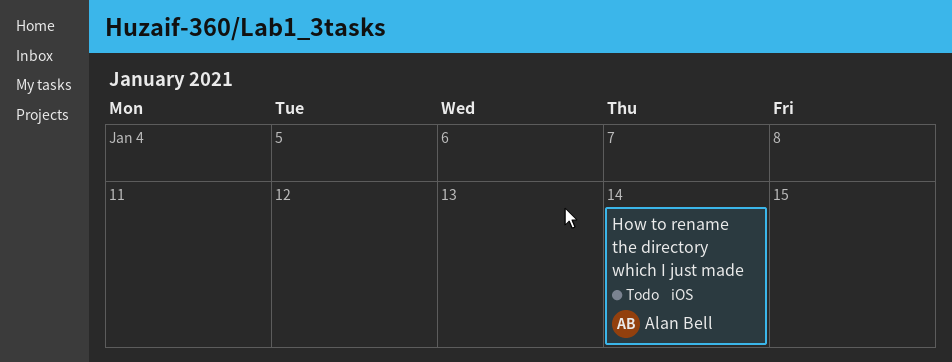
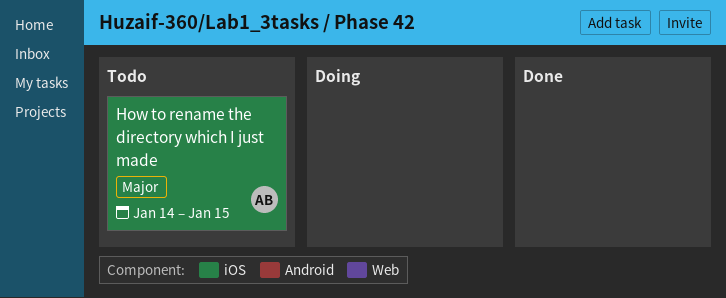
How to rename the directory which I just made, due: Jan 14 -> Jan 15

